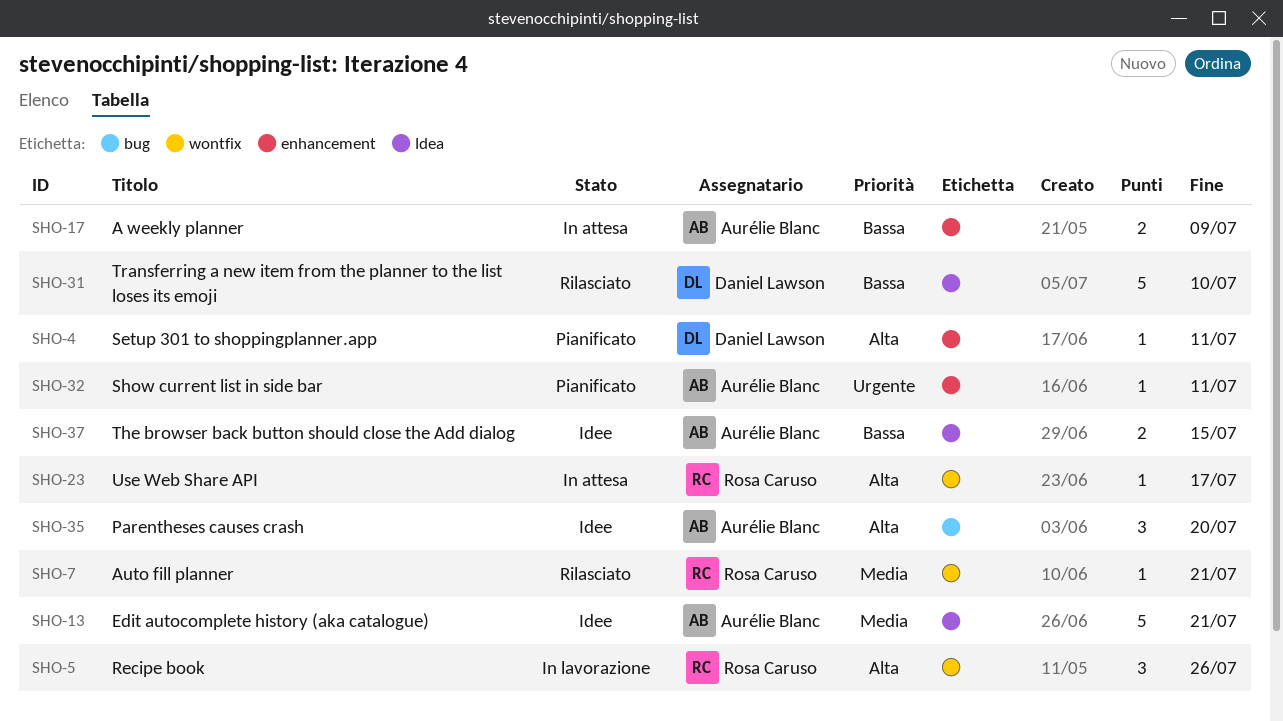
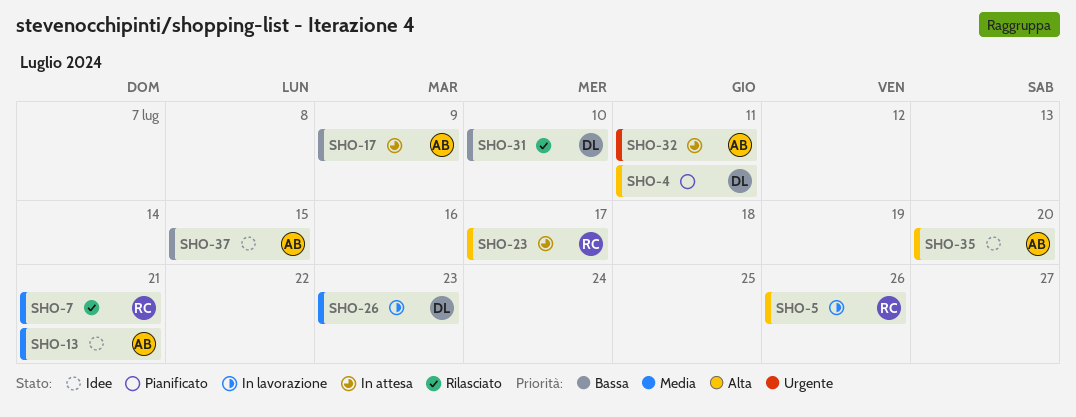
SHO-26: none -> present
SHO-32, status: Pianificato -> In attesa

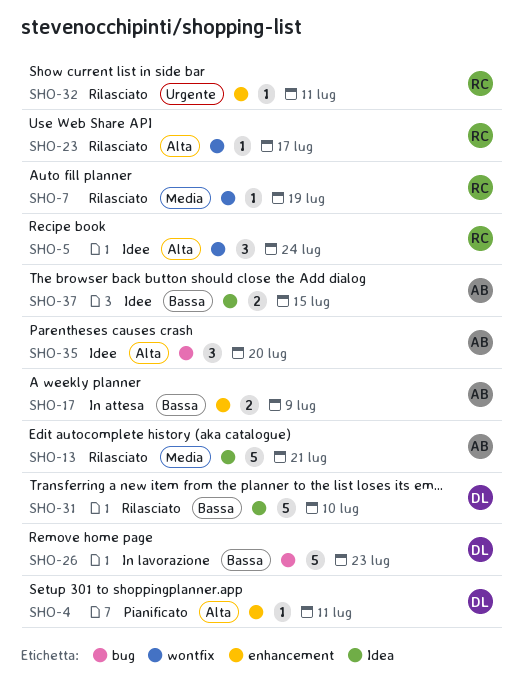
SHO-5, status: In lavorazione -> Idee
SHO-5, due: Jul 26 -> Jul 24
SHO-7, due: Jul 21 -> Jul 19
SHO-13, status: Idee -> Rilasciato
SHO-23, status: In attesa -> Rilasciato
SHO-26, priority: Media -> Bassa
SHO-32, status: In attesa -> Rilasciato
SHO-32, owner: AB -> RC

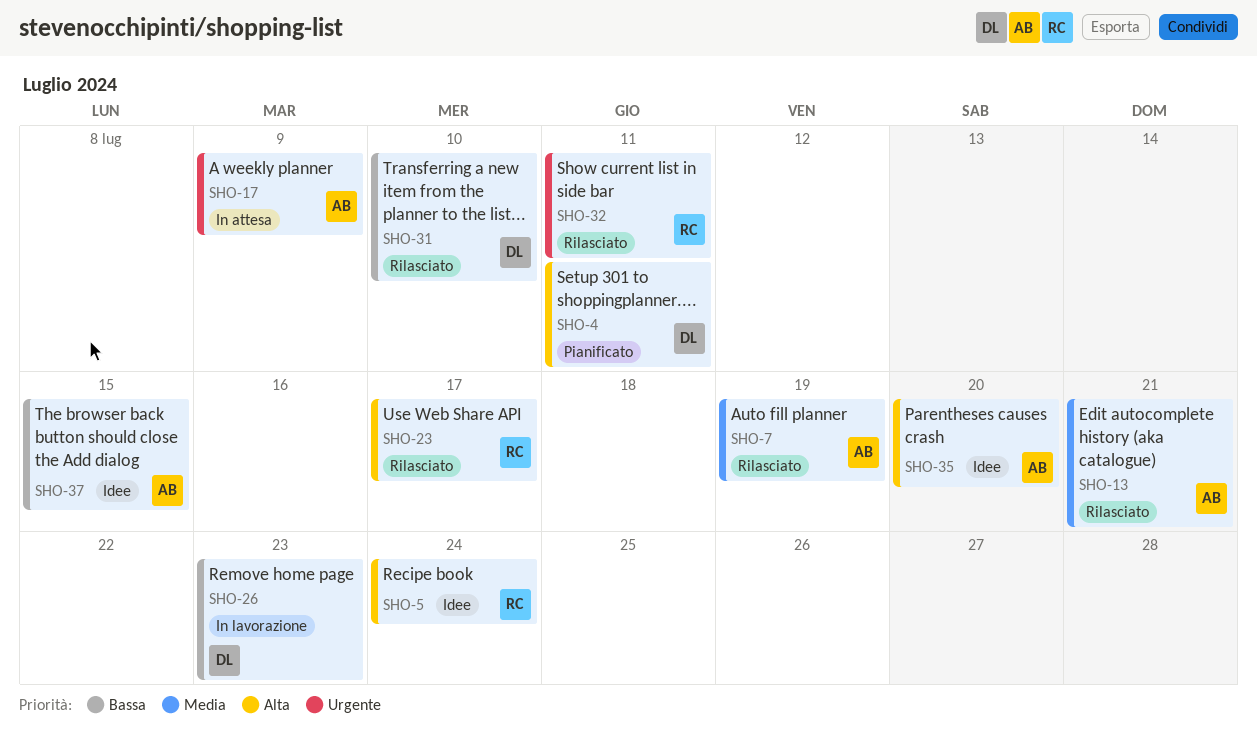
SHO-7, owner: RC -> AB
SHO-17, priority: Bassa -> Urgente

